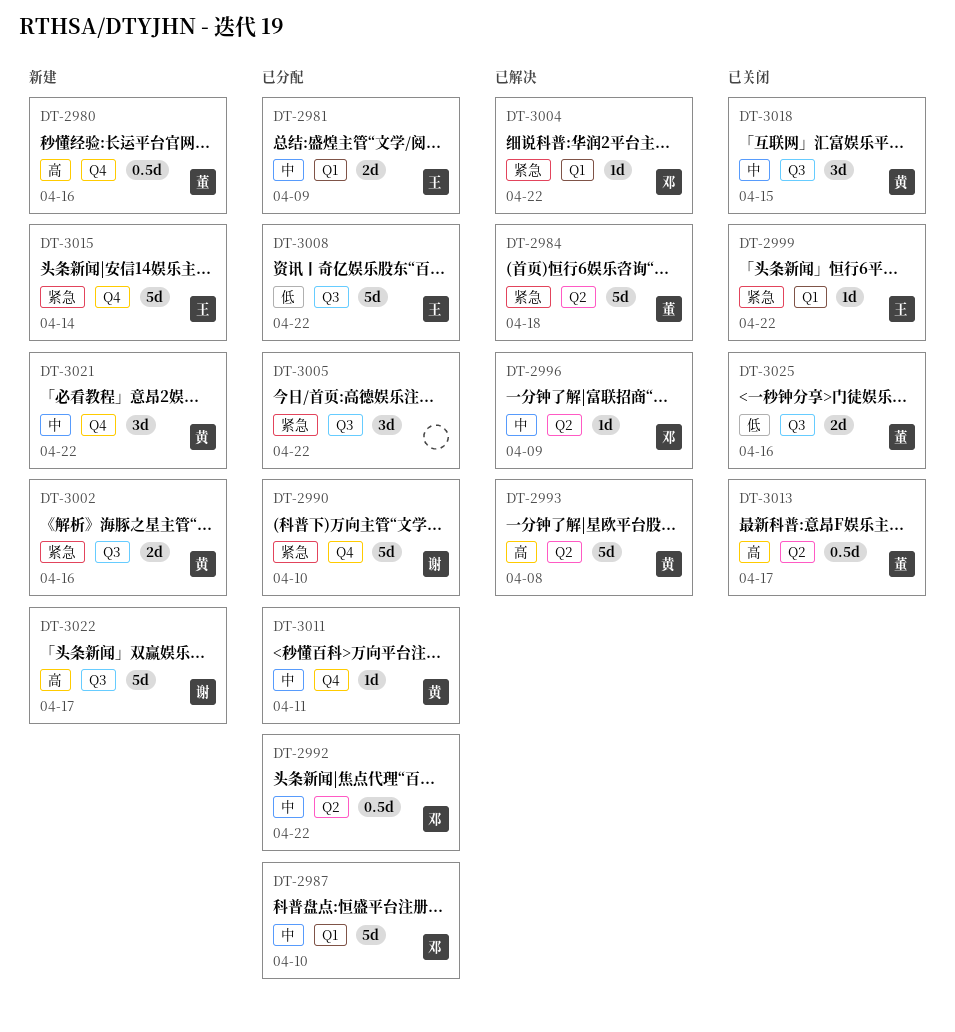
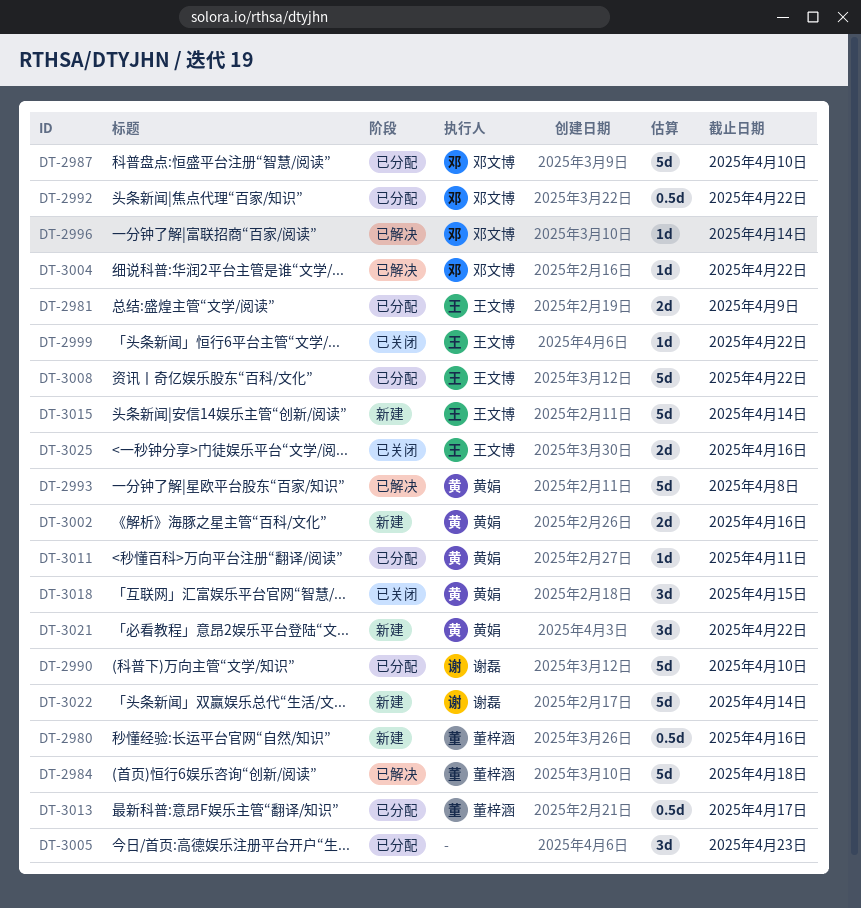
DT-2996, due: Apr 9 -> Apr 14
DT-3005, due: Apr 22 -> Apr 23
DT-3013, status: 已关闭 -> 已分配
DT-3022, due: Apr 17 -> Apr 14
DT-3025, owner: 董梓涵 -> 王文博

